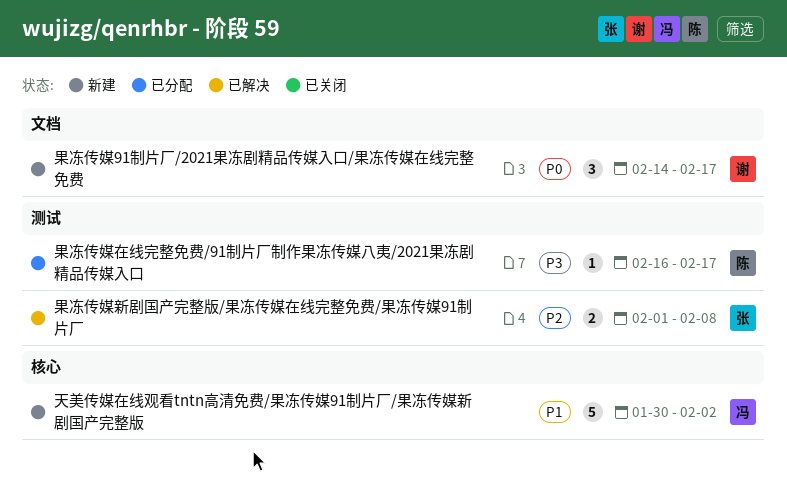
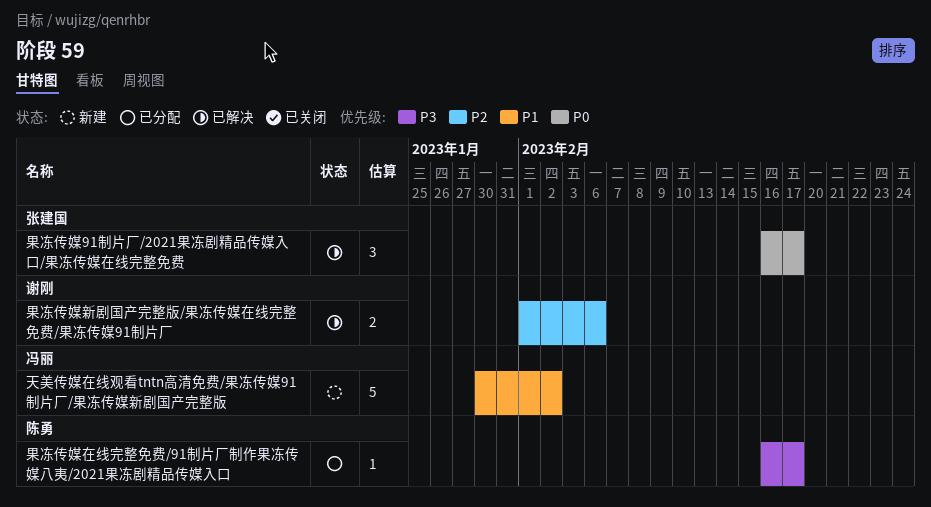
果冻传媒91制片厂/2021果冻剧精品传媒入口/果冻传媒在线完整免费, status: 新建 -> 已解决
果冻传媒91制片厂/2021果冻剧精品传媒入口/果冻传媒在线完整免费, owner: 谢刚 -> 张建国
果冻传媒91制片厂/2021果冻剧精品传媒入口/果冻传媒在线完整免费, start: Feb 14 -> Feb 16
果冻传媒新剧国产完整版/果冻传媒在线完整免费/果冻传媒91制片厂, owner: 张建国 -> 谢刚
果冻传媒新剧国产完整版/果冻传媒在线完整免费/果冻传媒91制片厂, due: Feb 8 -> Feb 6

